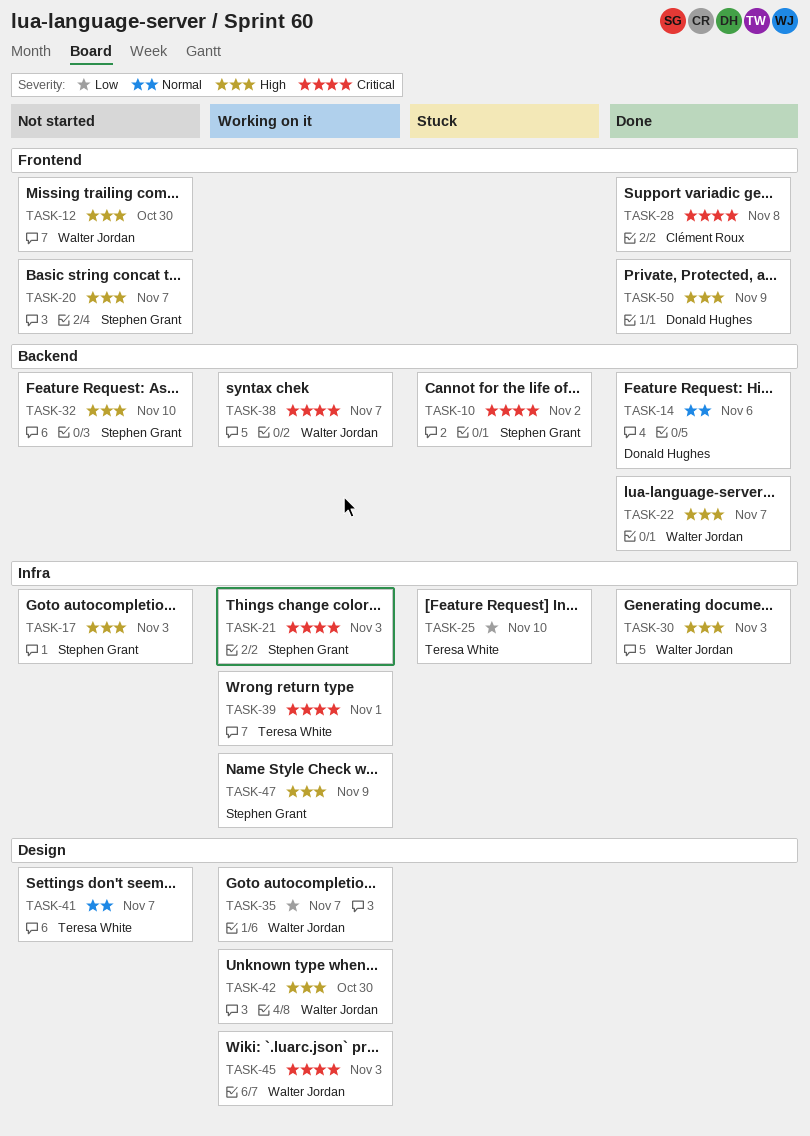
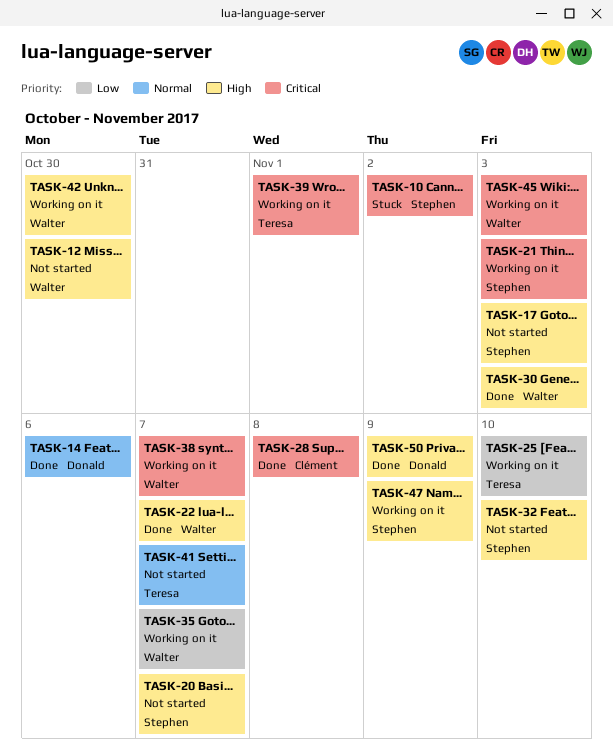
TASK-25, status: Stuck -> Working on it

